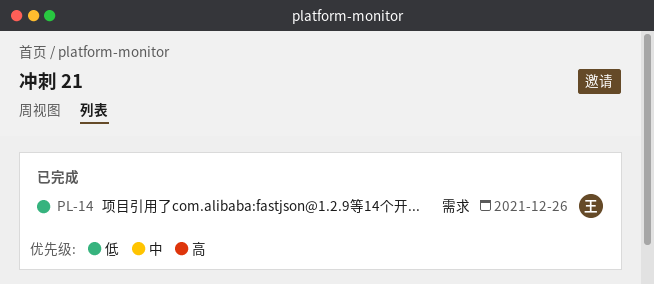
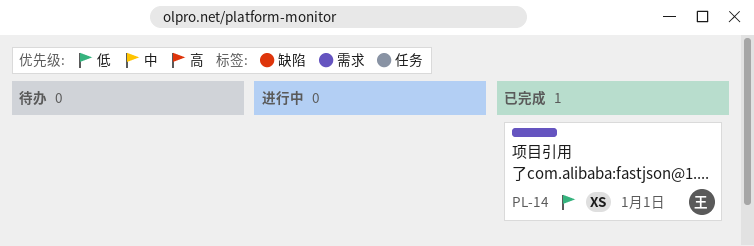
PL-14, due: Dec 26 -> Jan 1

